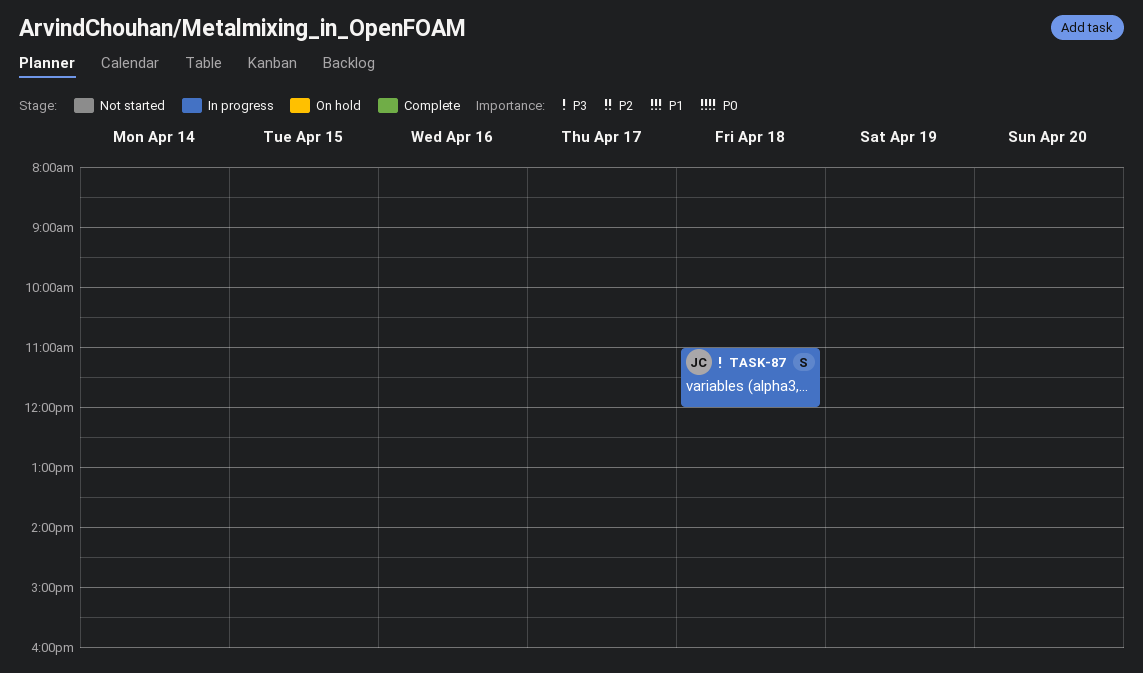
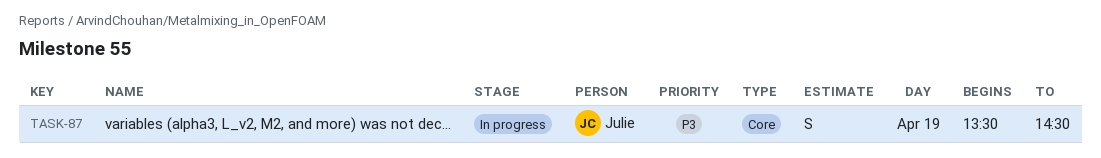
TASK-87, day: Apr 18 -> Apr 19
TASK-87, begins: 11:00 -> 13:30
TASK-87, ends: 12:00 -> 14:30

